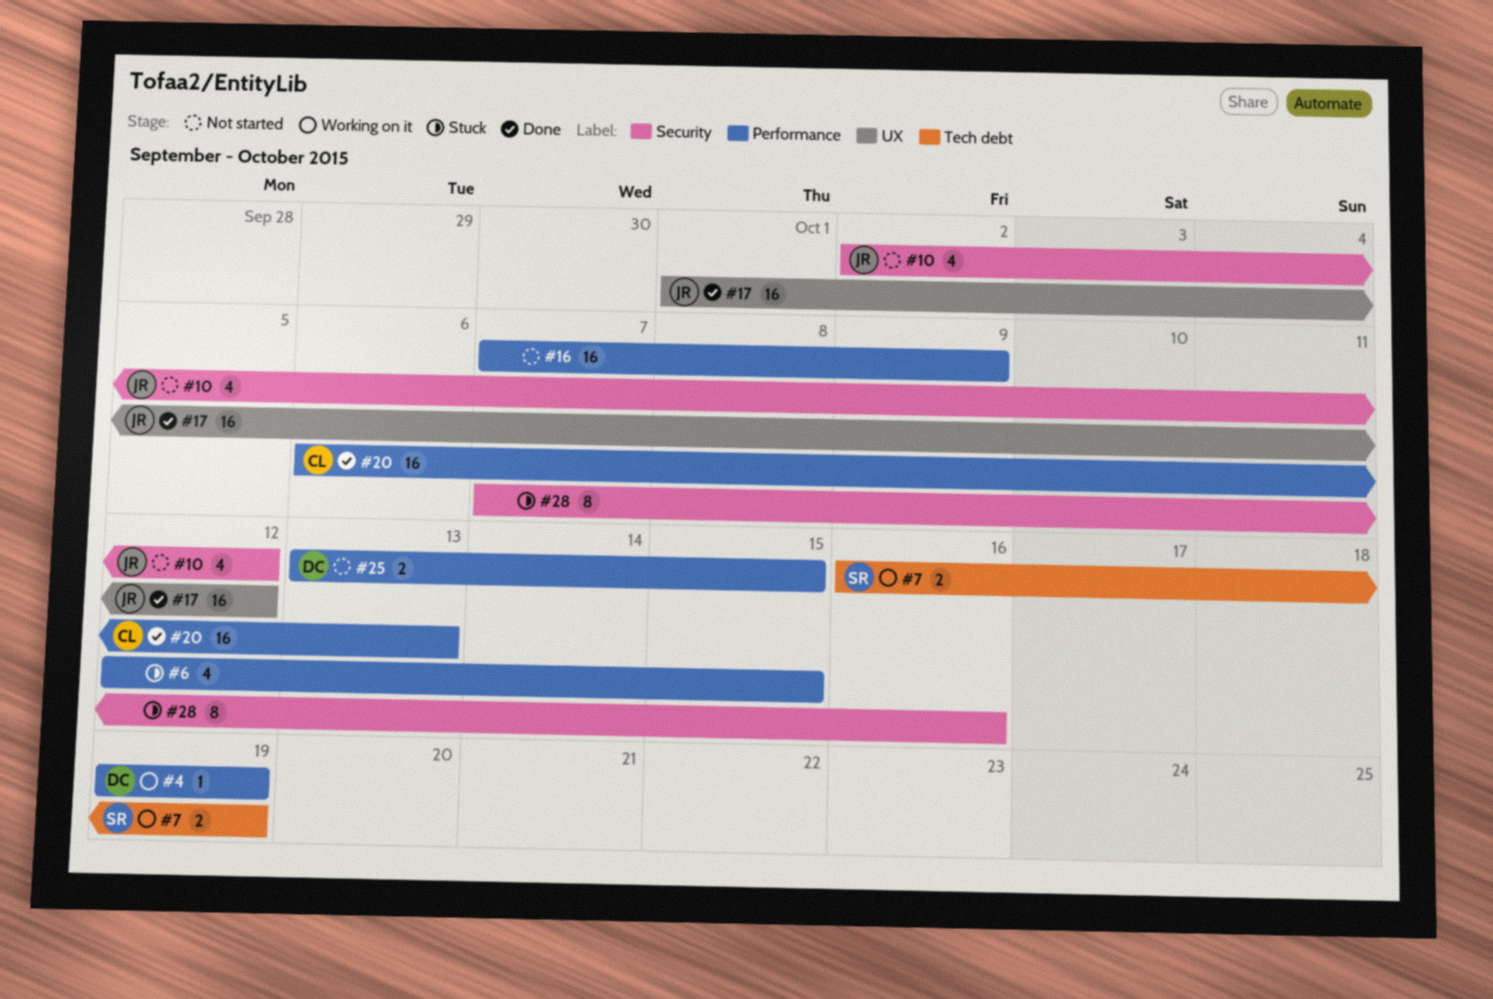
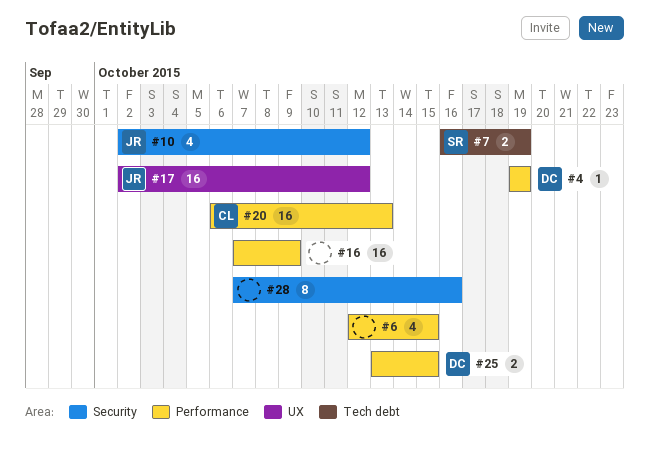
#17, start: Oct 1 -> Oct 2

